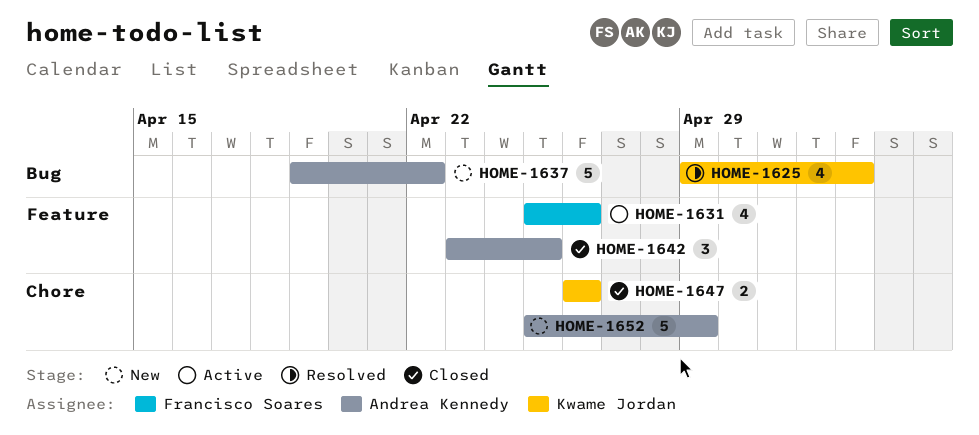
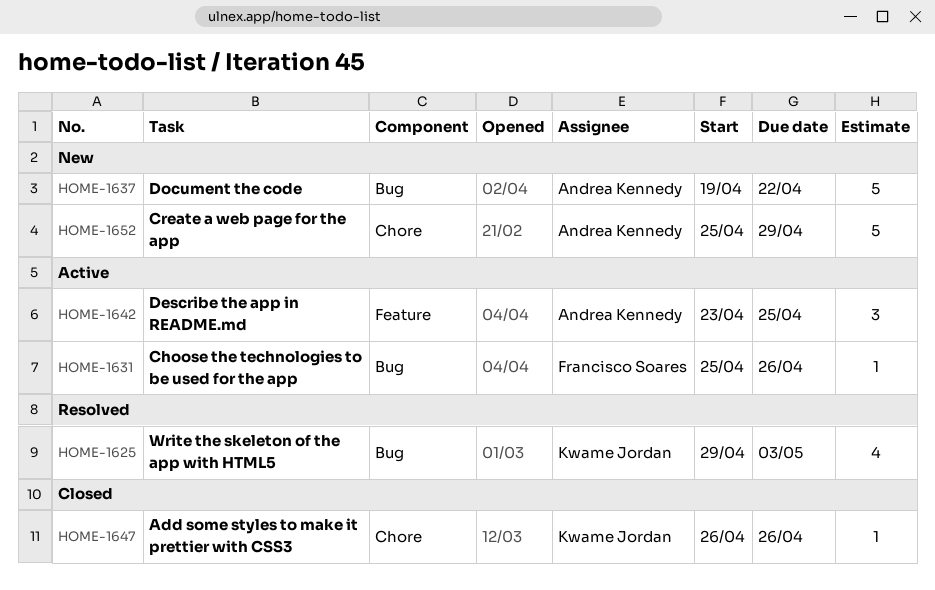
HOME-1631, label: Feature -> Bug
HOME-1631, estimate: 4 -> 1
HOME-1642, status: Closed -> Active
HOME-1647, estimate: 2 -> 1

